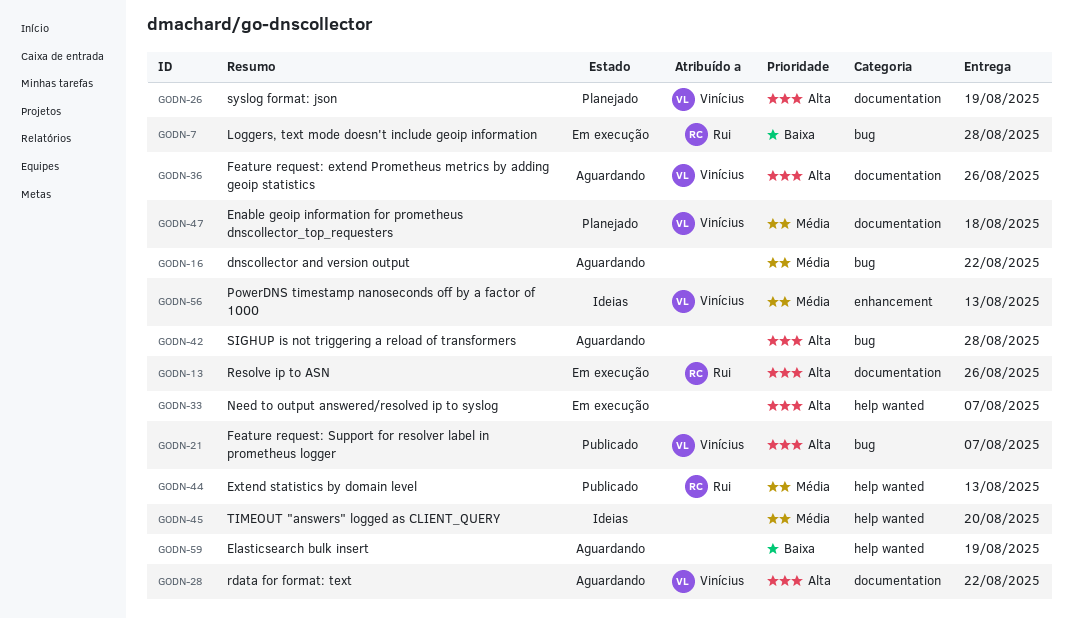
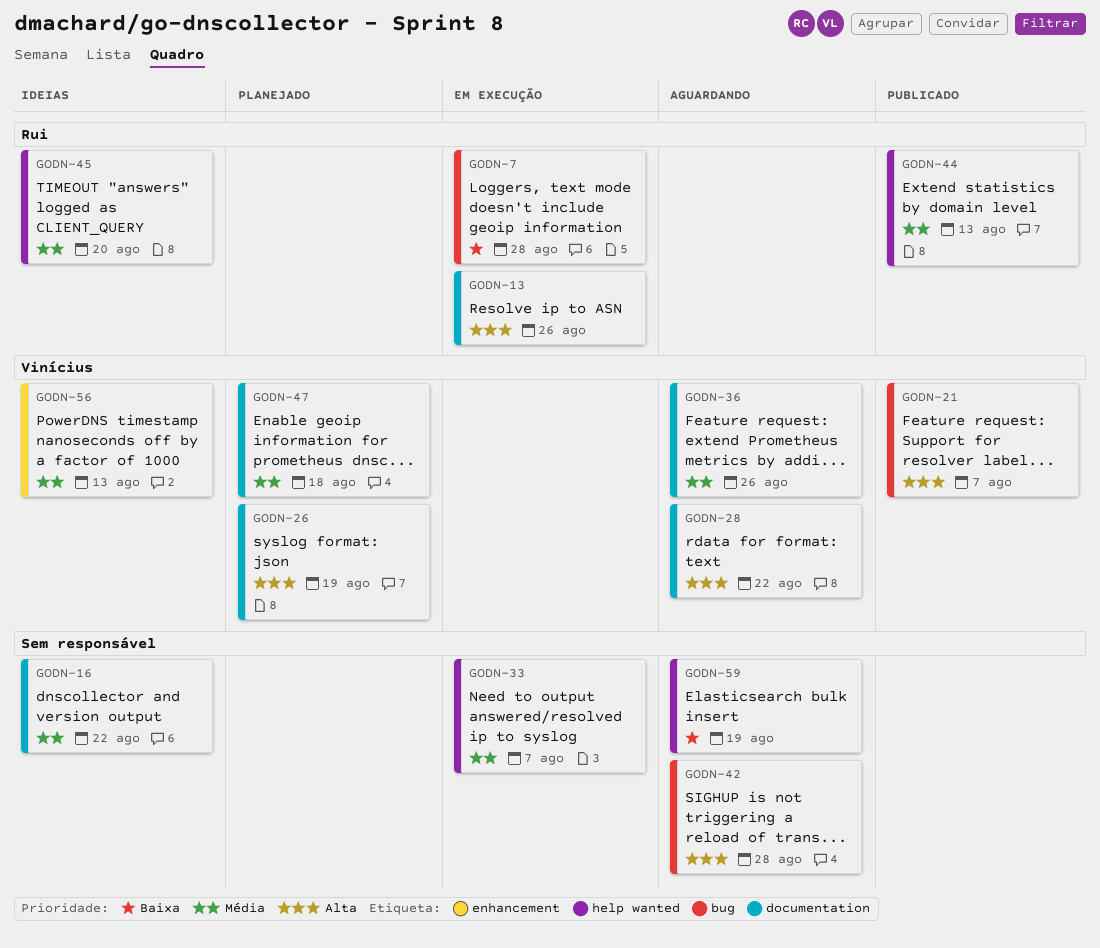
GODN-16, status: Aguardando -> Ideias
GODN-16, label: bug -> documentation
GODN-33, priority: Alta -> Média
GODN-36, priority: Alta -> Média
GODN-45, owner: none -> Rui

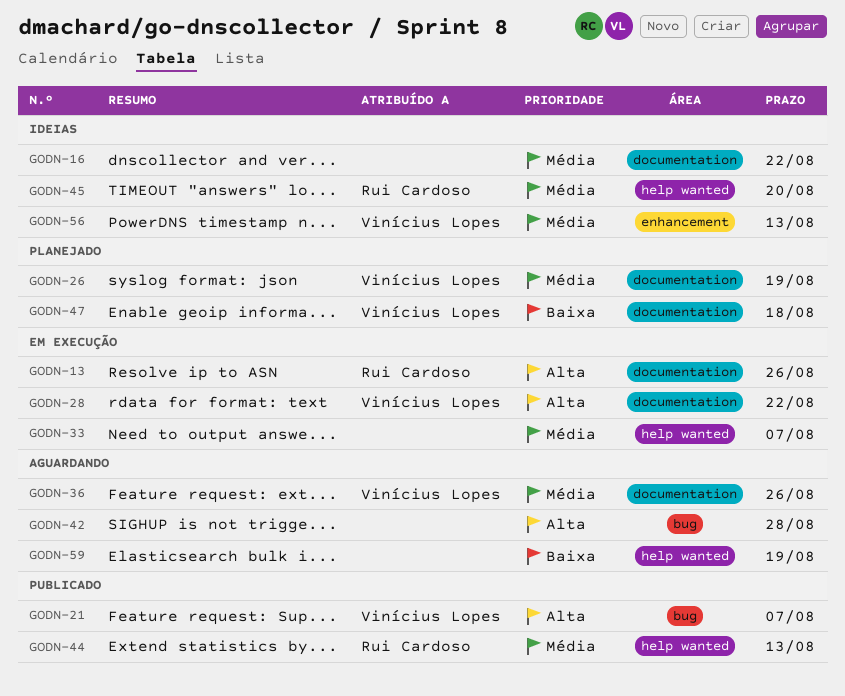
GODN-7: present -> none
GODN-26, priority: Alta -> Média
GODN-28, status: Aguardando -> Em execução
GODN-47, priority: Média -> Baixa

